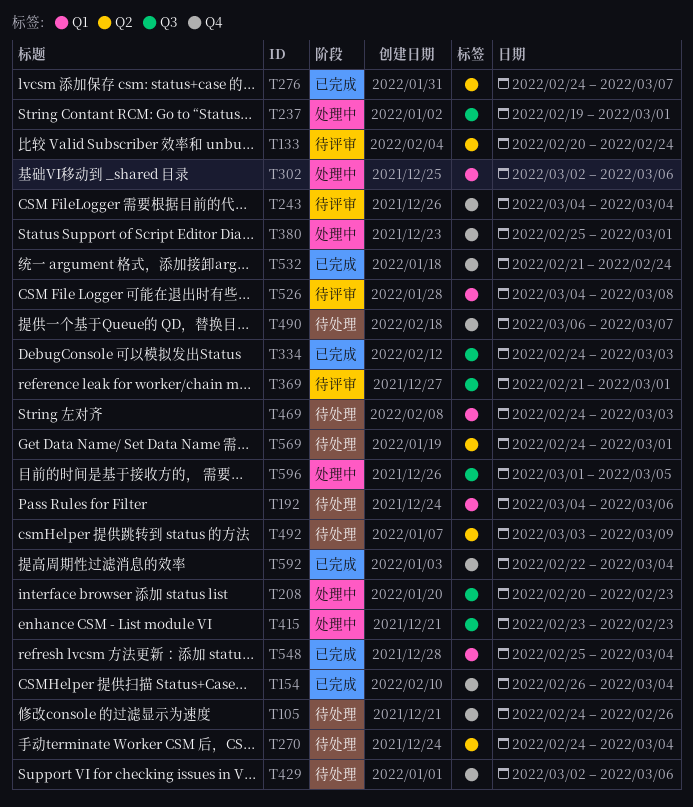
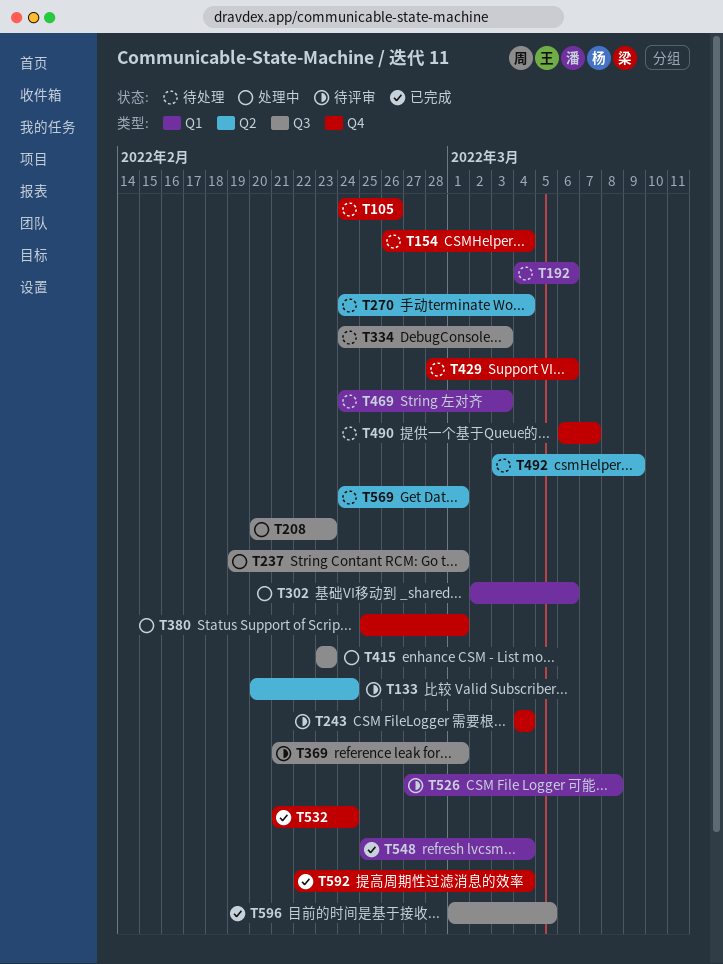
T154, status: 已完成 -> 待处理
T276: present -> none
T334, status: 已完成 -> 待处理
T429, start: Mar 2 -> Feb 28
T526, start: Mar 4 -> Feb 27
T596, status: 处理中 -> 已完成

